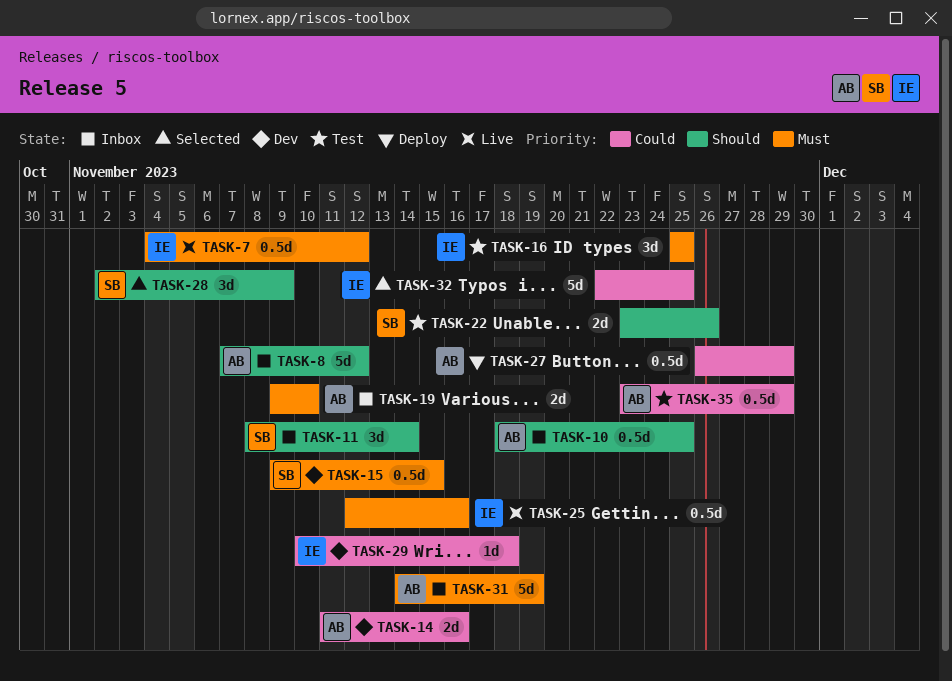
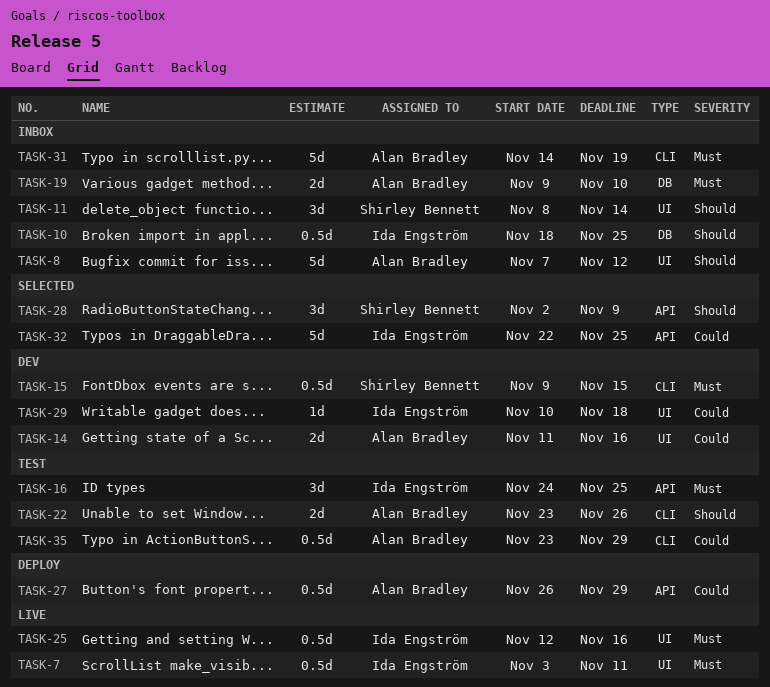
TASK-7, start: Nov 4 -> Nov 3
TASK-7, due: Nov 12 -> Nov 11
TASK-10, owner: Alan Bradley -> Ida Engström
TASK-16, start: Nov 25 -> Nov 24
TASK-22, owner: Shirley Bennett -> Alan Bradley

